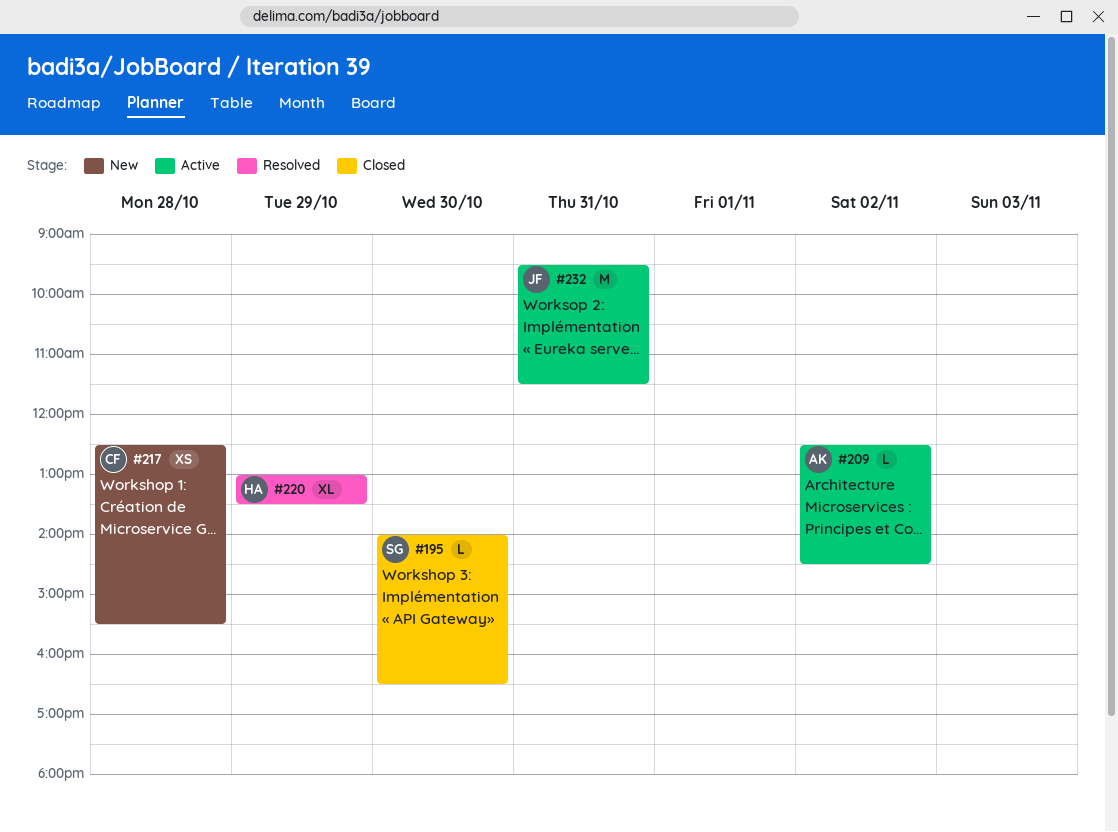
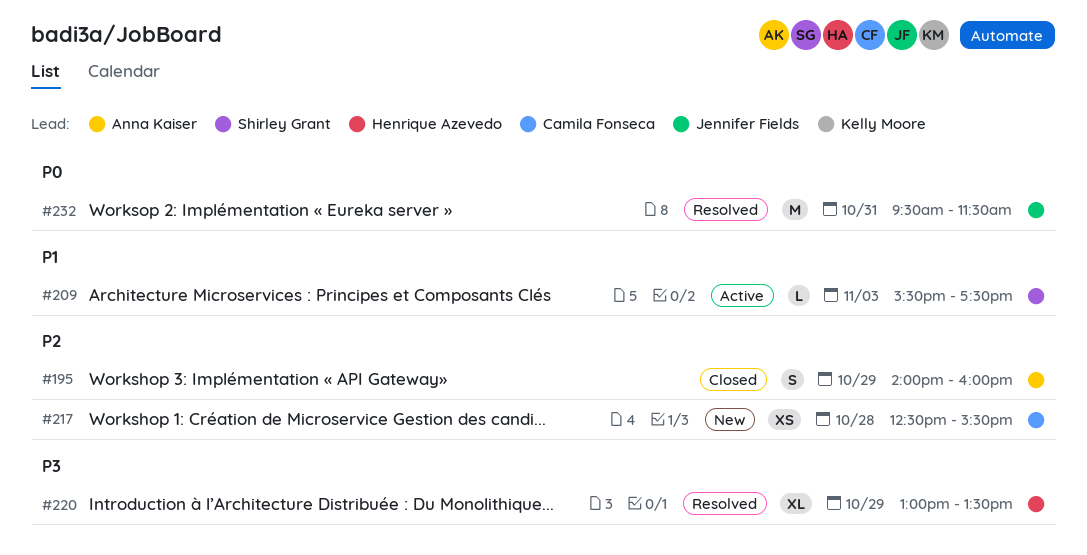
#195, owner: Shirley Grant -> Anna Kaiser
#195, estimate: L -> S
#195, day: Oct 30 -> Oct 29
#195, ends: 16:30 -> 16:00
#209, owner: Anna Kaiser -> Shirley Grant
#209, day: Nov 2 -> Nov 3
#209, begins: 12:30 -> 15:30
#209, ends: 14:30 -> 17:30
#232, status: Active -> Resolved

